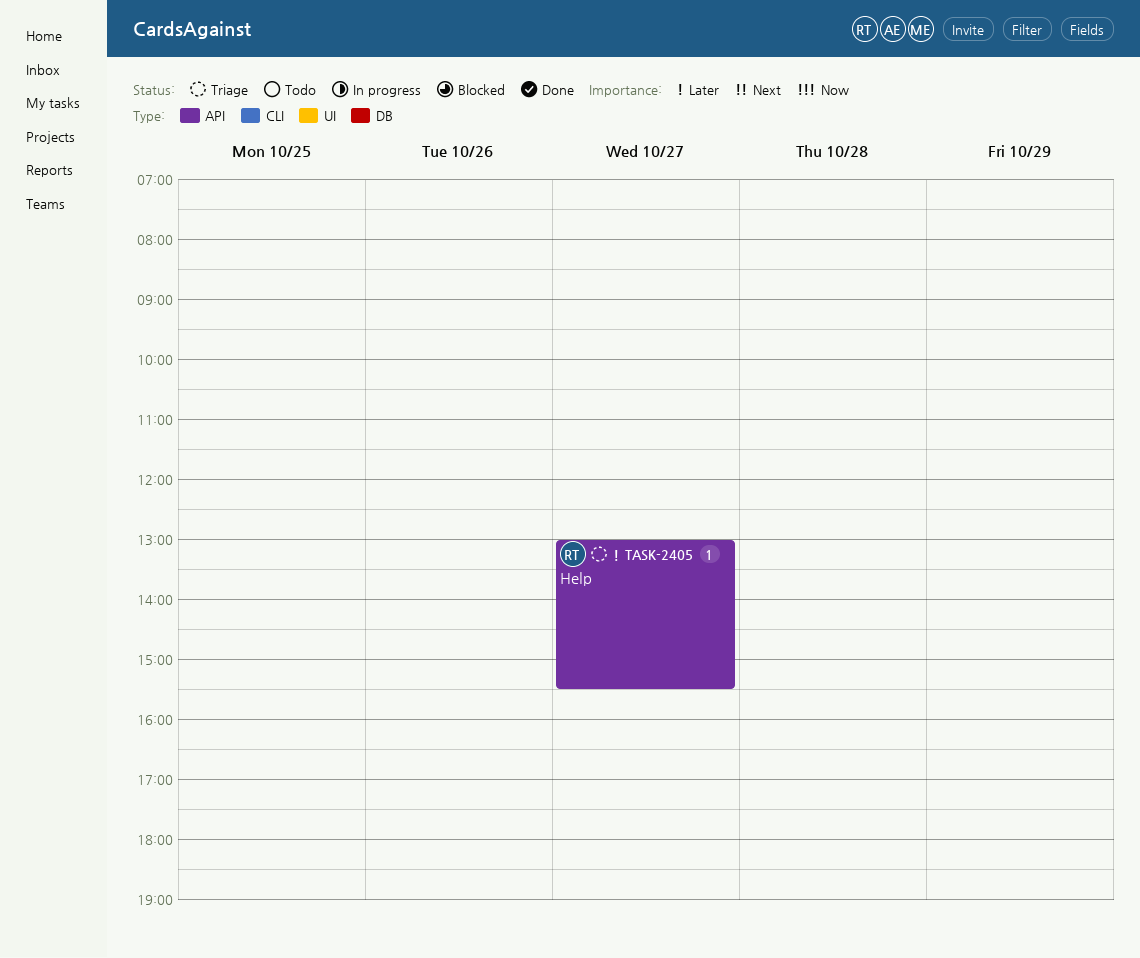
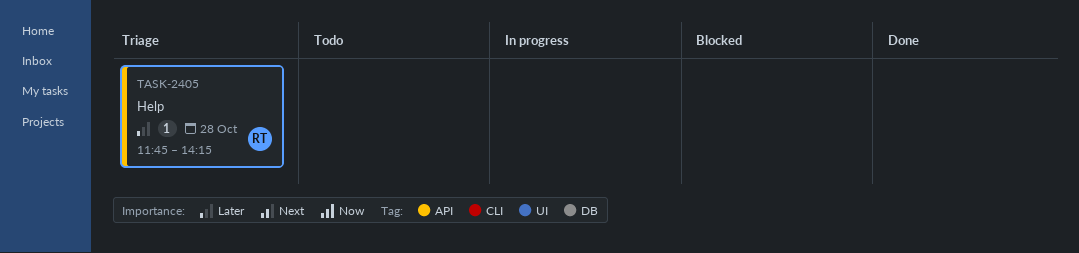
TASK-2405, day: Oct 27 -> Oct 28
TASK-2405, begins: 13:00 -> 11:45
TASK-2405, ends: 15:30 -> 14:15

